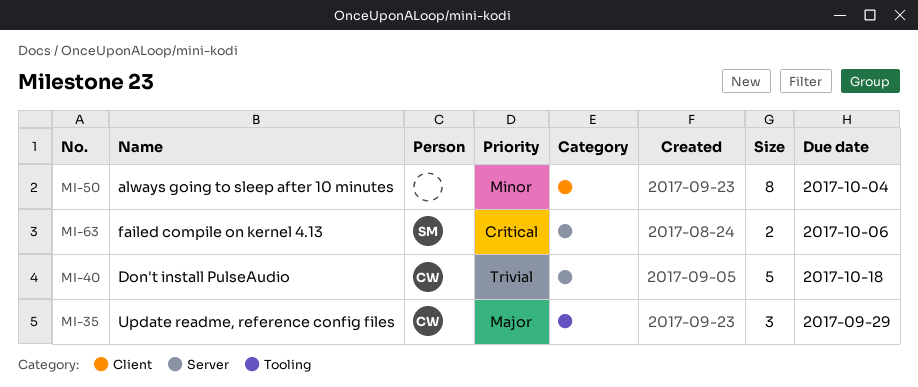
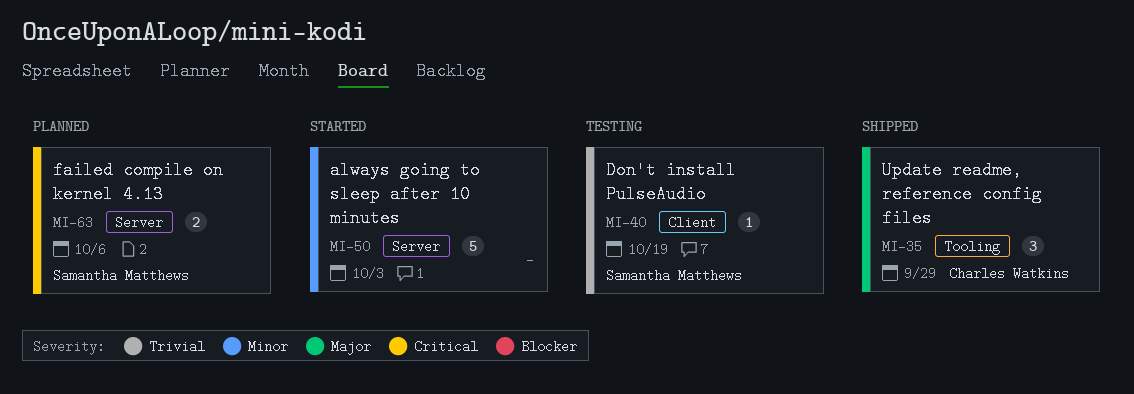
MI-40, owner: Charles Watkins -> Samantha Matthews
MI-40, label: Server -> Client
MI-40, estimate: 5 -> 1
MI-40, due: Oct 18 -> Oct 19
MI-50, label: Client -> Server
MI-50, estimate: 8 -> 5
MI-50, due: Oct 4 -> Oct 3

